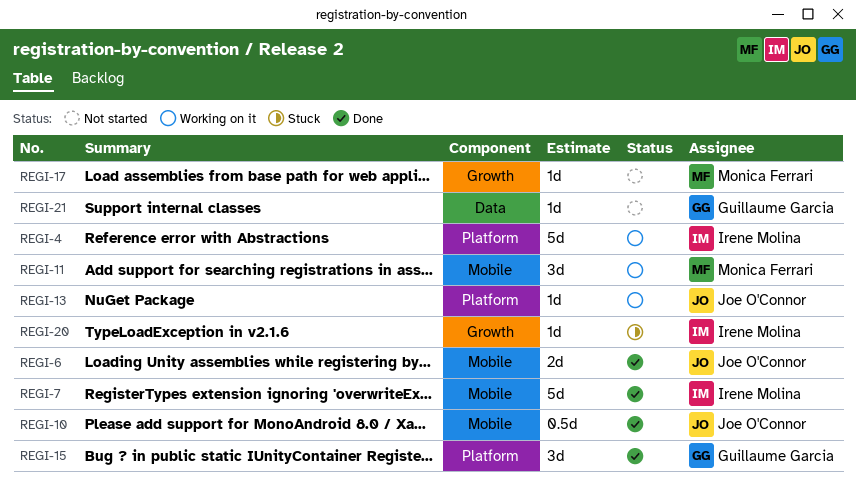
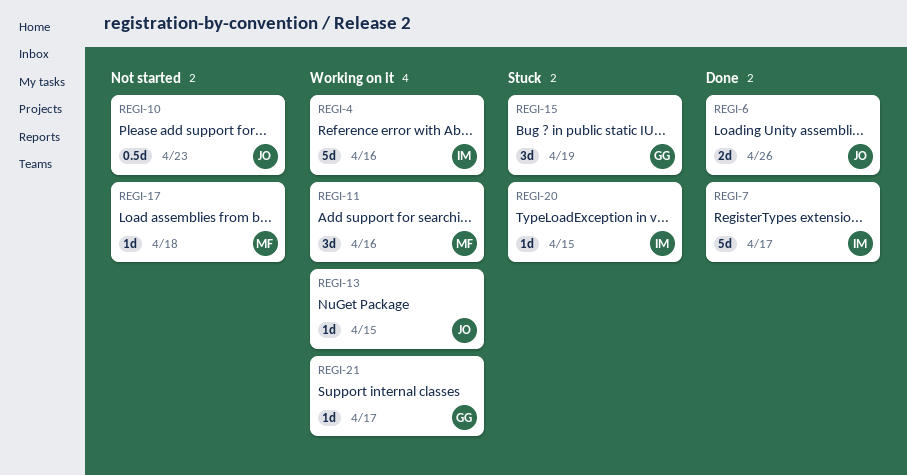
REGI-10, status: Done -> Not started
REGI-15, status: Done -> Stuck
REGI-21, status: Not started -> Working on it

